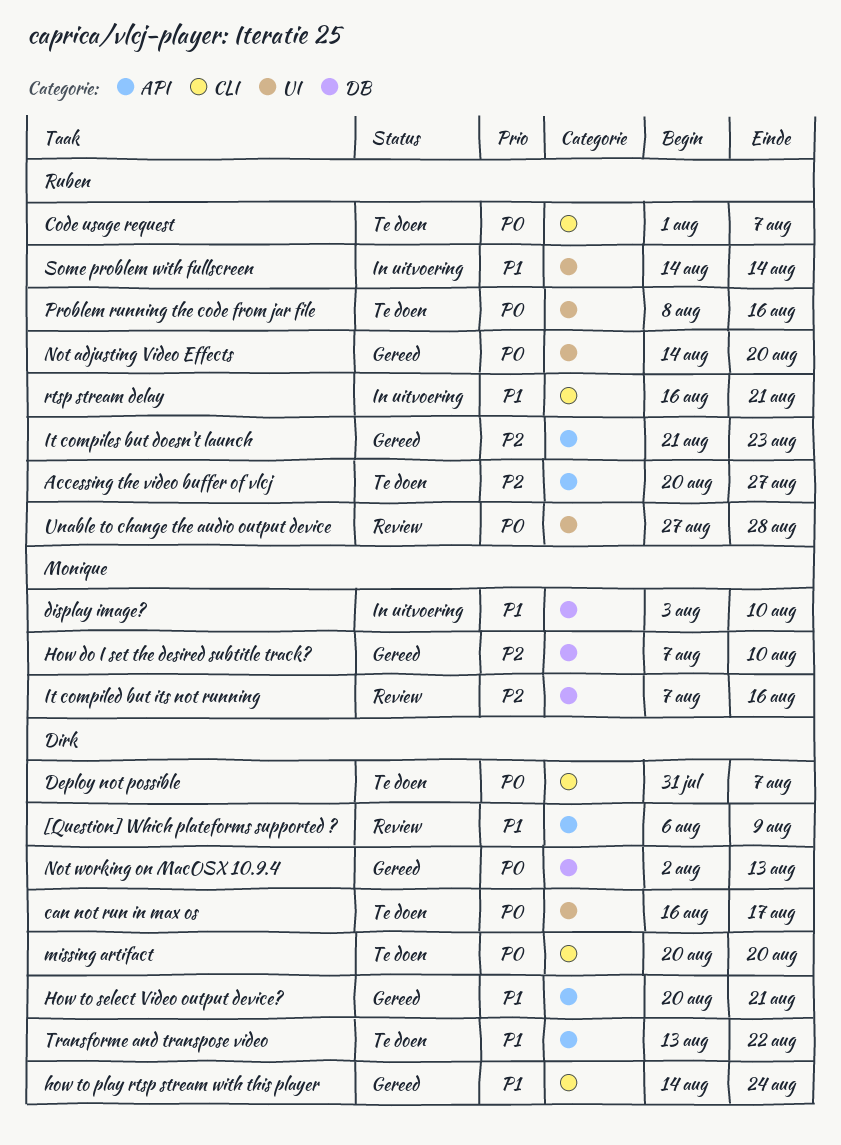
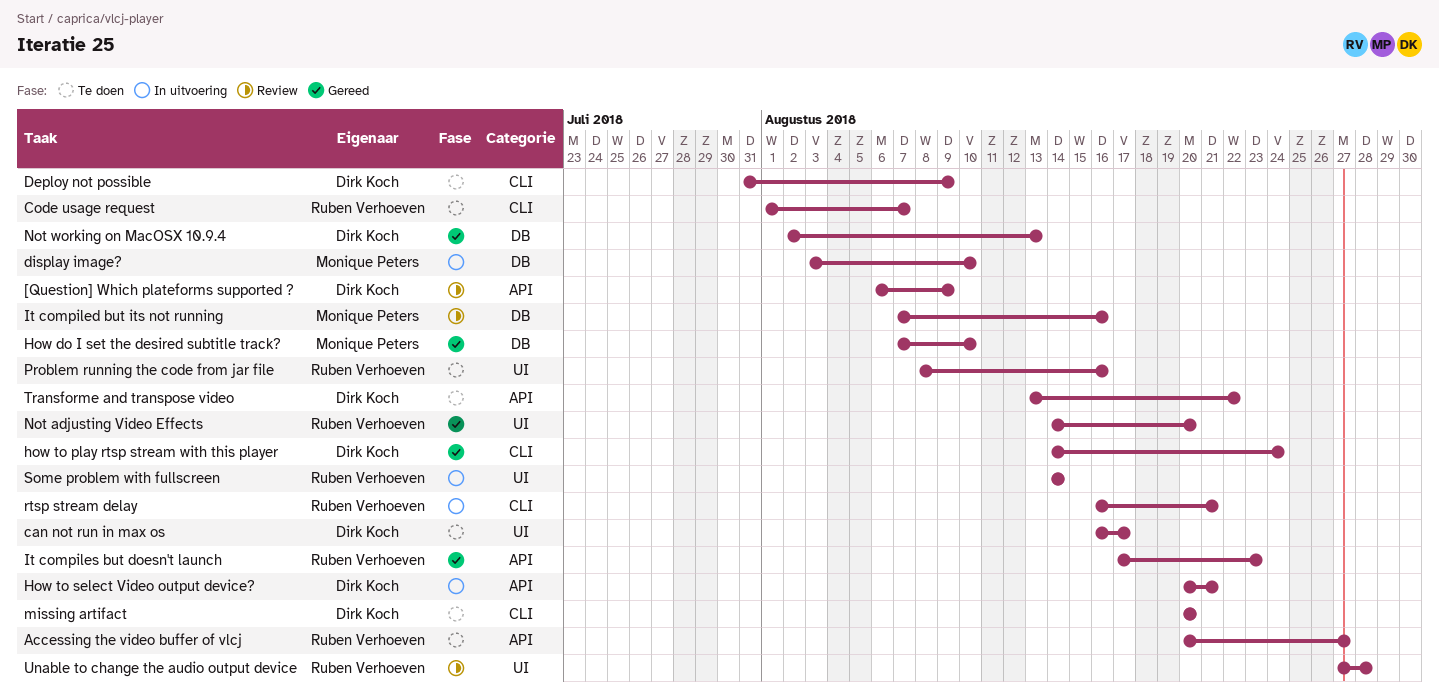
Deploy not possible, due: Aug 7 -> Aug 9
How to select Video output device?, status: Gereed -> In uitvoering
It compiles but doesn't launch, start: Aug 21 -> Aug 17

